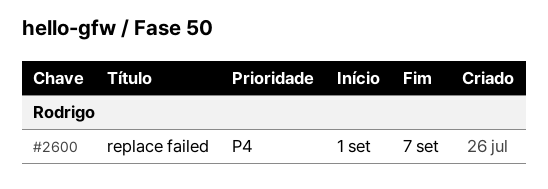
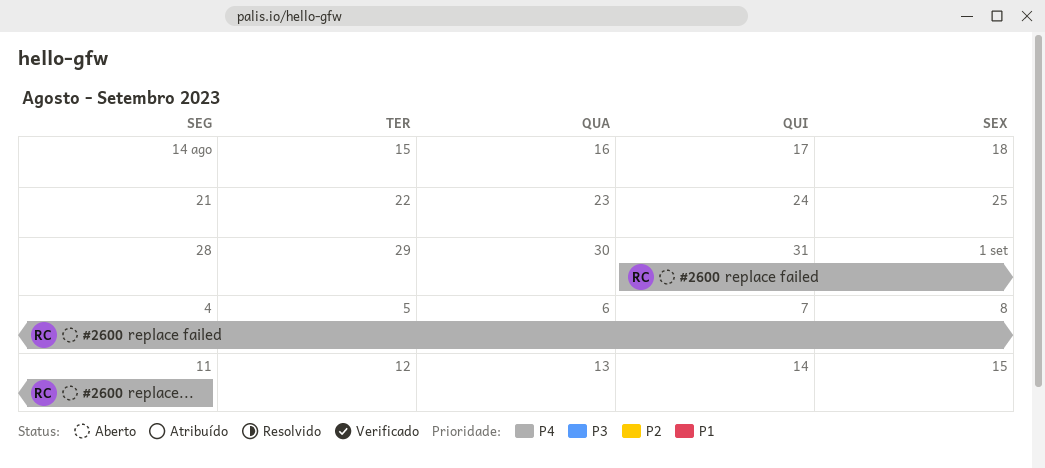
#2600, start: Sep 1 -> Aug 31
#2600, due: Sep 7 -> Sep 11

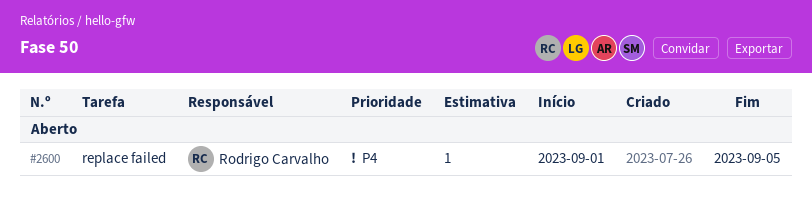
#2600, start: Aug 31 -> Sep 1
#2600, due: Sep 11 -> Sep 5

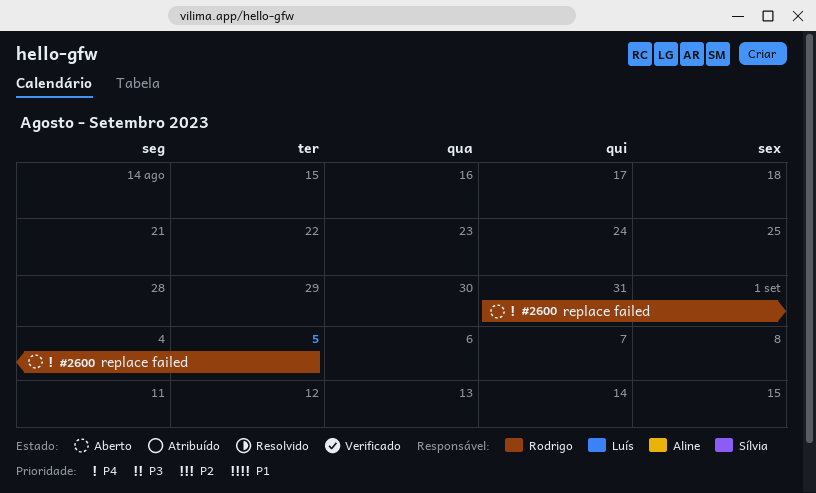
#2600, start: Sep 1 -> Aug 31

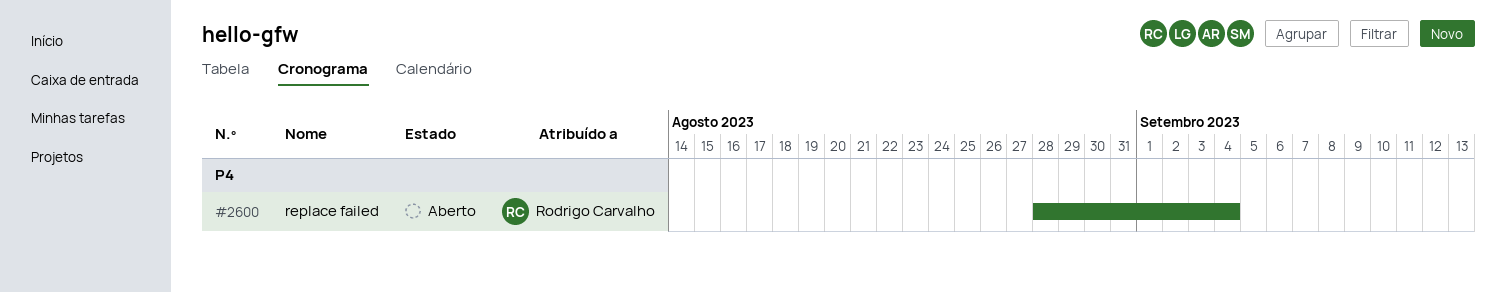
#2600, start: Aug 31 -> Aug 28
#2600, due: Sep 5 -> Sep 4

